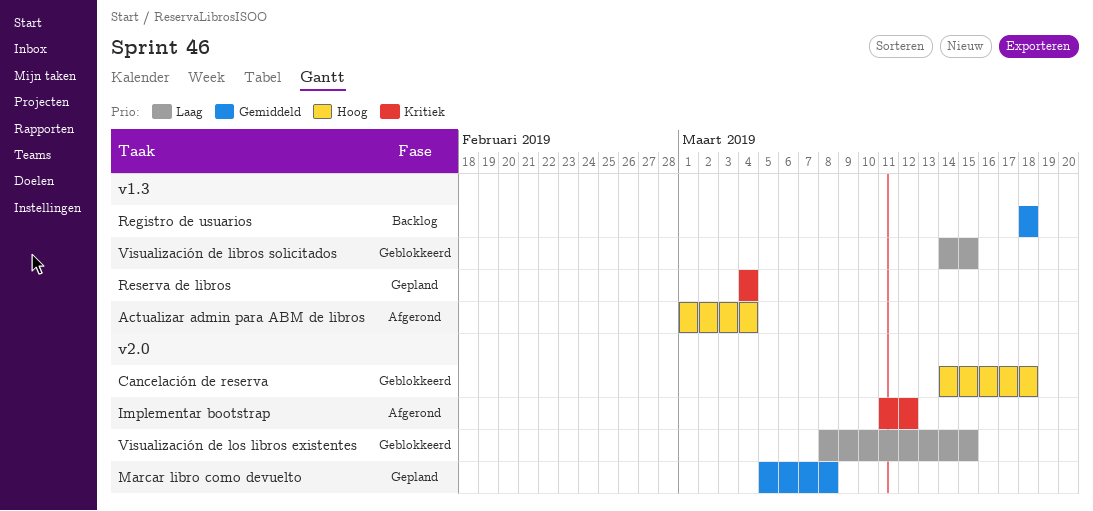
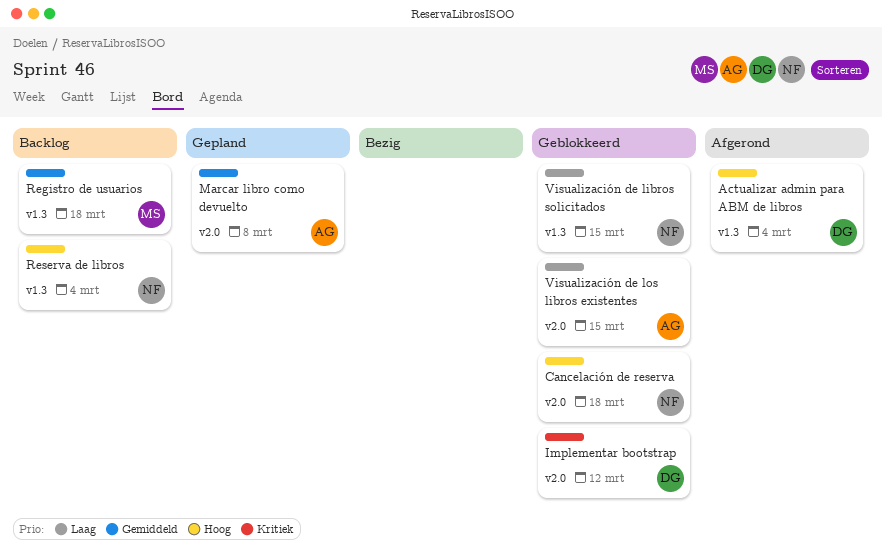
Implementar bootstrap, status: Afgerond -> Geblokkeerd
Reserva de libros, status: Gepland -> Backlog
Reserva de libros, priority: Kritiek -> Hoog

